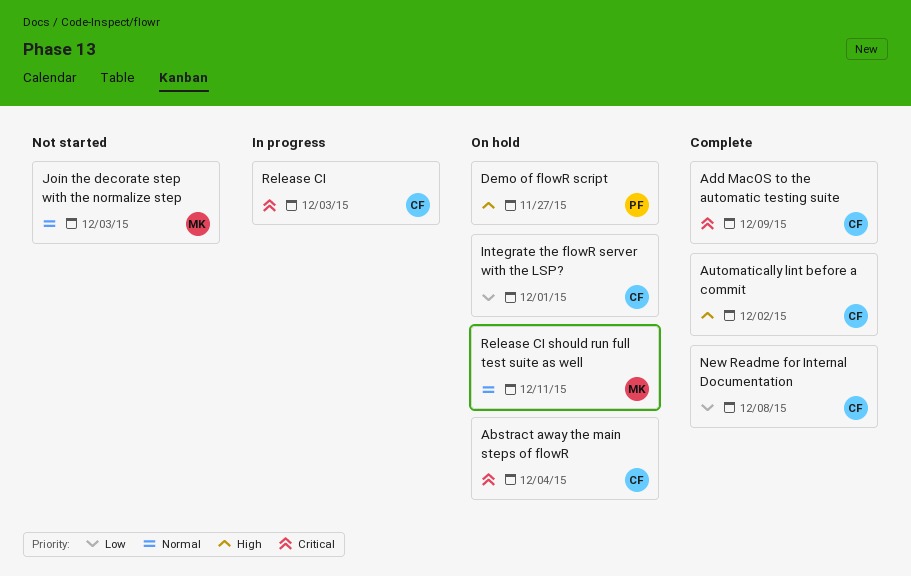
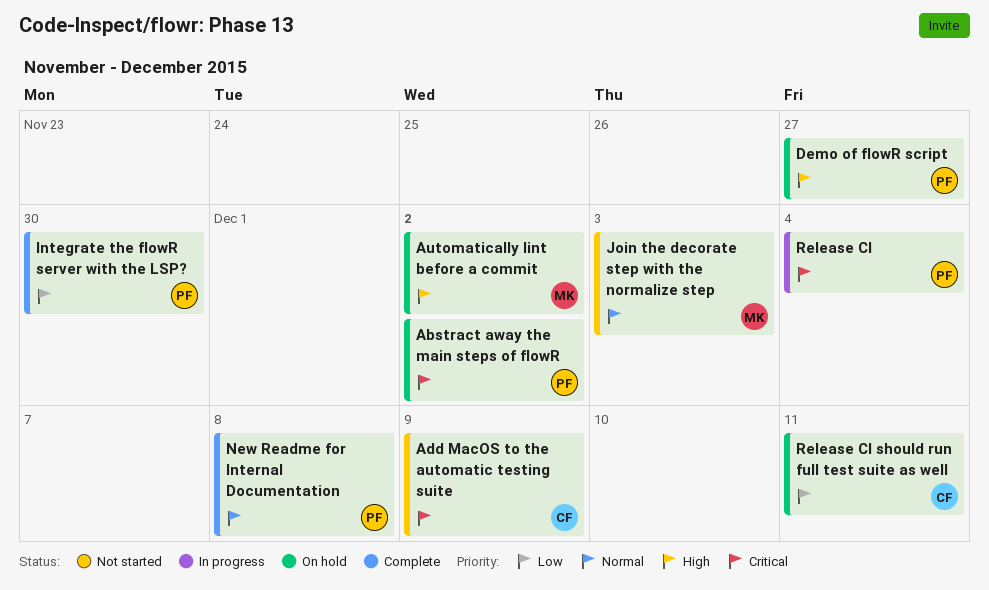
Abstract away the main steps of flowR, owner: CF -> PF
Abstract away the main steps of flowR, due: Dec 4 -> Dec 2
Add MacOS to the automatic testing suite, status: Complete -> Not started
Automatically lint before a commit, status: Complete -> On hold
Automatically lint before a commit, owner: CF -> MK
Integrate the flowR server with the LSP?, status: On hold -> Complete
Integrate the flowR server with the LSP?, owner: CF -> PF
Integrate the flowR server with the LSP?, due: Dec 1 -> Nov 30
New Readme for Internal Documentation, owner: CF -> PF
New Readme for Internal Documentation, priority: Low -> Normal
Release CI, owner: CF -> PF
Release CI, due: Dec 3 -> Dec 4
Release CI should run full test suite as well, owner: MK -> CF
Release CI should run full test suite as well, priority: Normal -> Low

